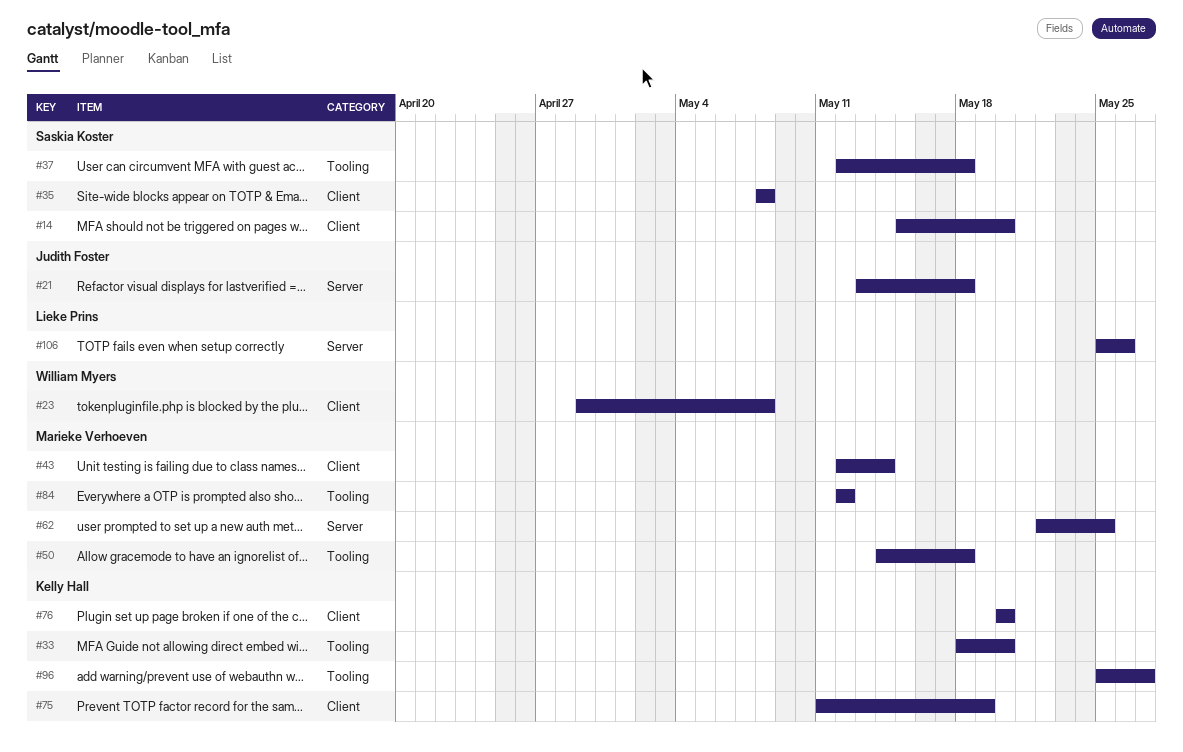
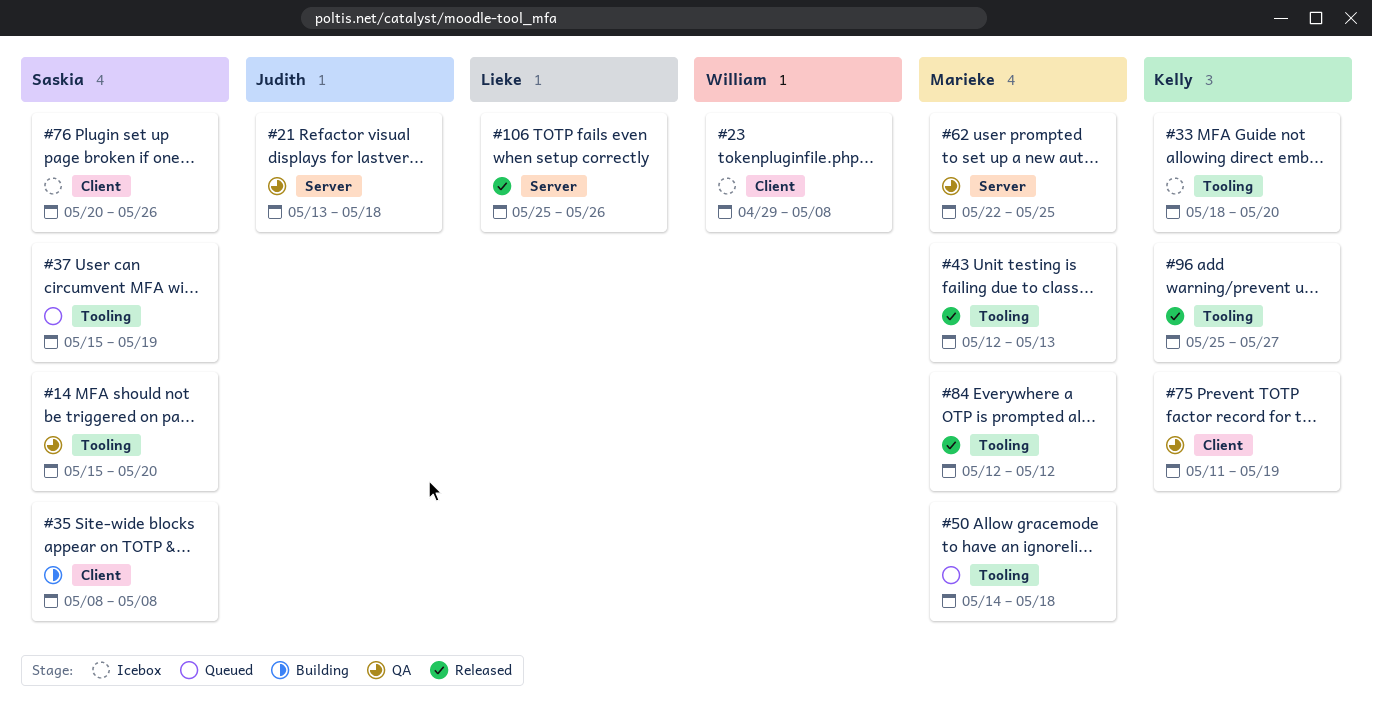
#14, label: Client -> Tooling
#37, start: May 12 -> May 15
#37, due: May 18 -> May 19
#43, label: Client -> Tooling
#43, due: May 14 -> May 13
#76, owner: Kelly Hall -> Saskia Koster
#76, due: May 20 -> May 26

